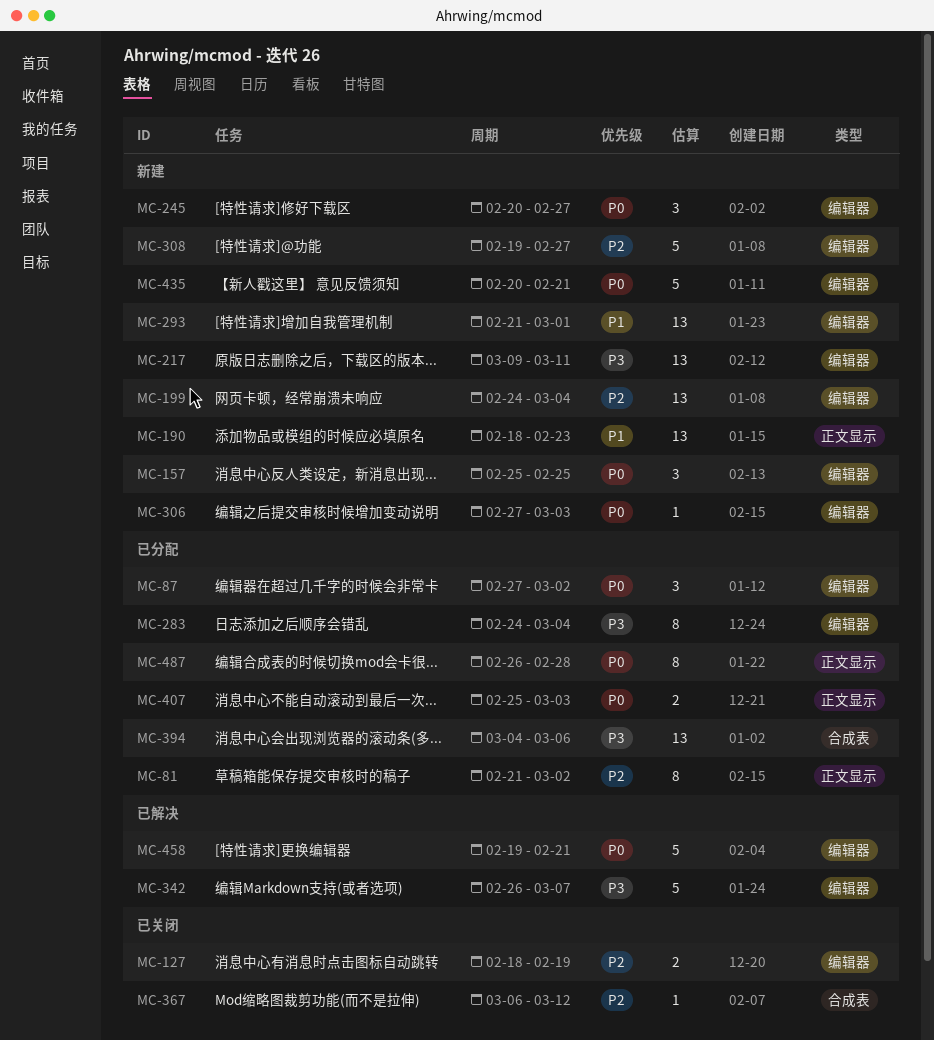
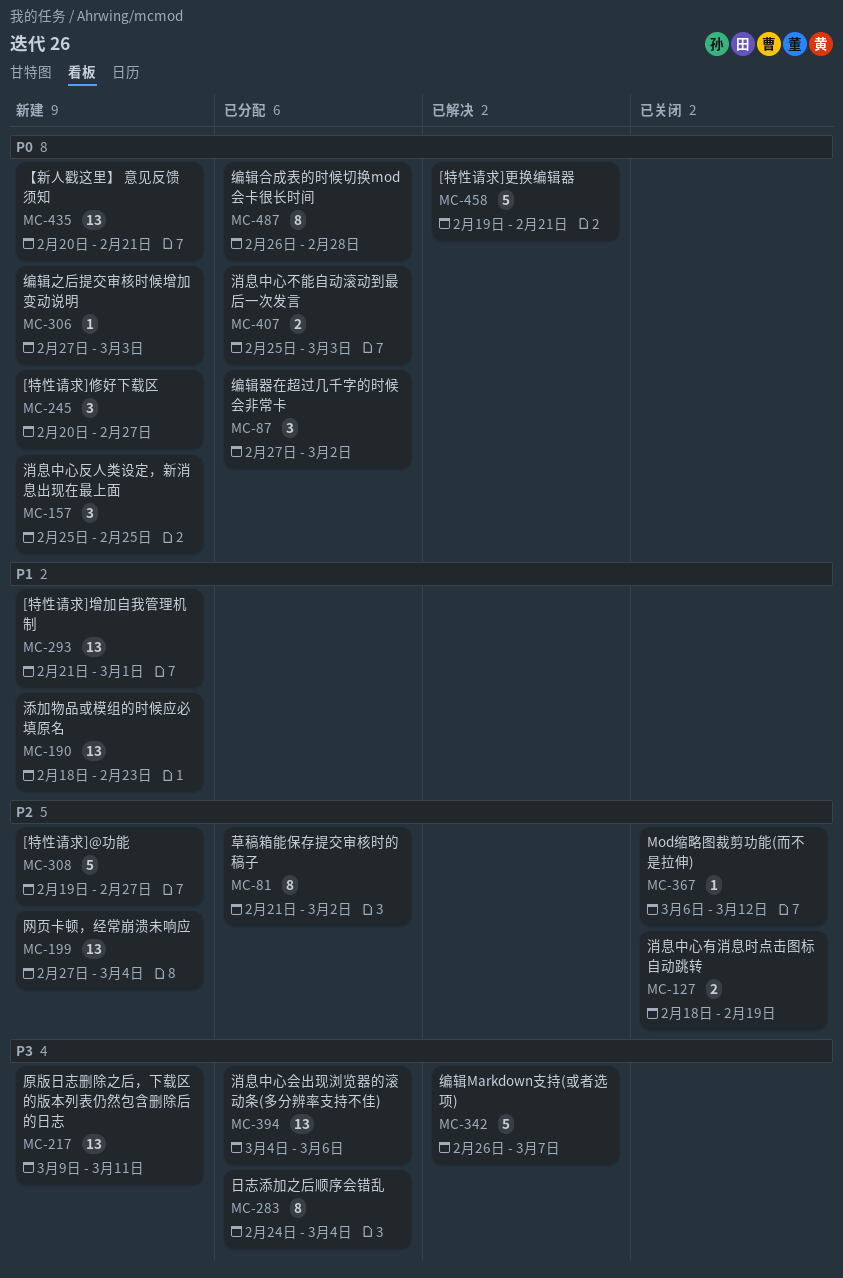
MC-199, start: Feb 24 -> Feb 27
MC-435, estimate: 5 -> 13

